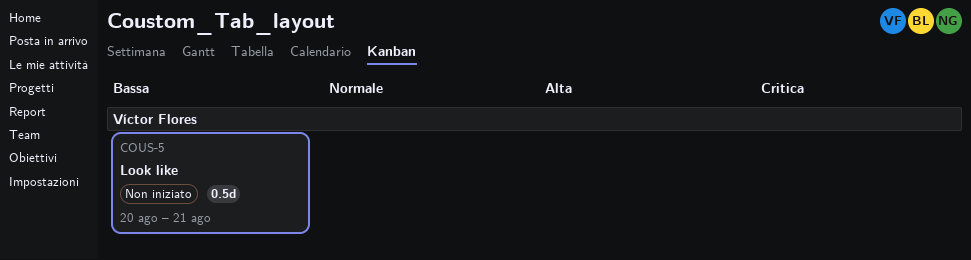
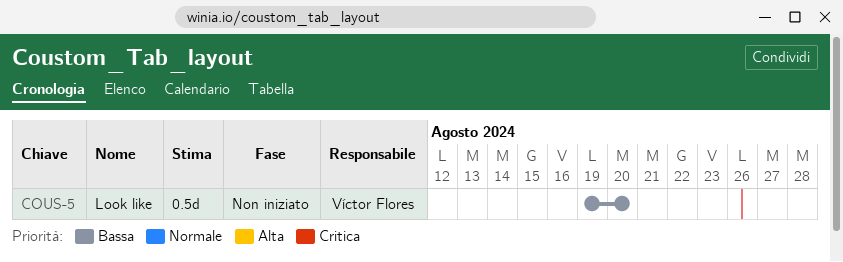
COUS-5, start: Aug 20 -> Aug 19
COUS-5, due: Aug 21 -> Aug 20

